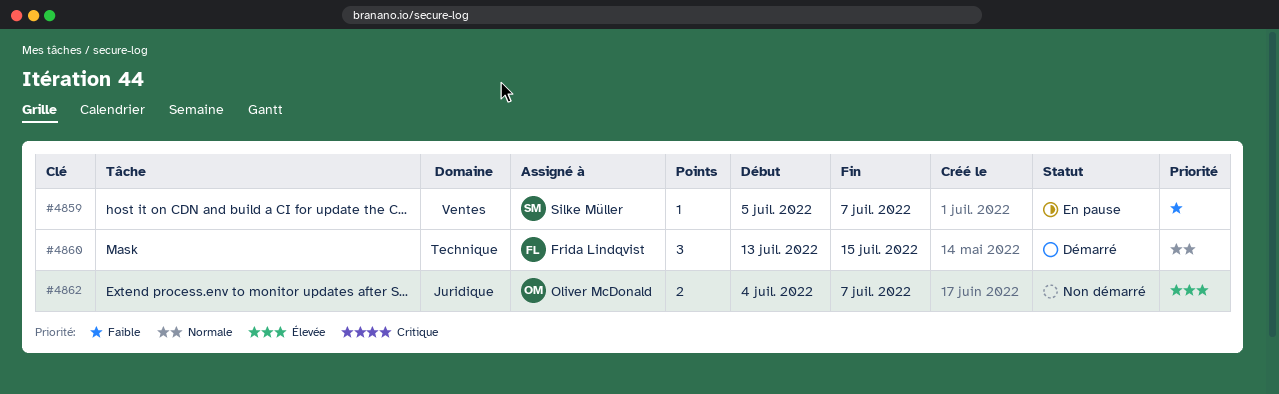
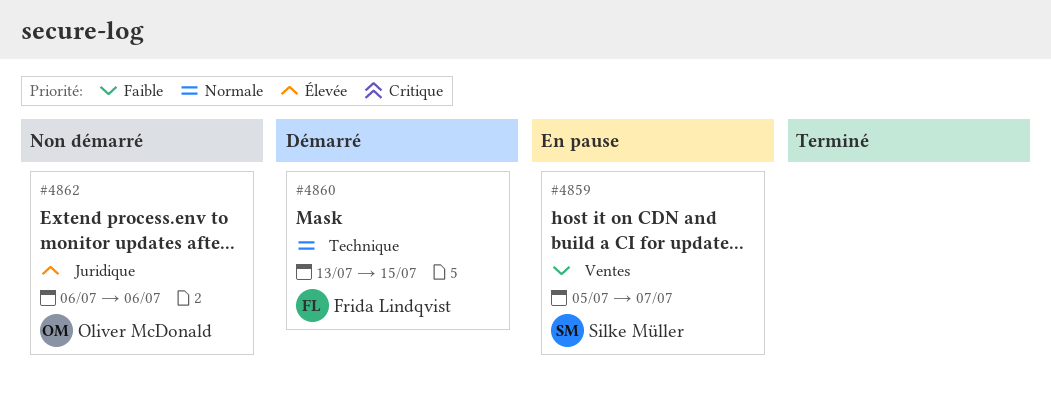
#4862, start: Jul 4 -> Jul 6
#4862, due: Jul 7 -> Jul 6

